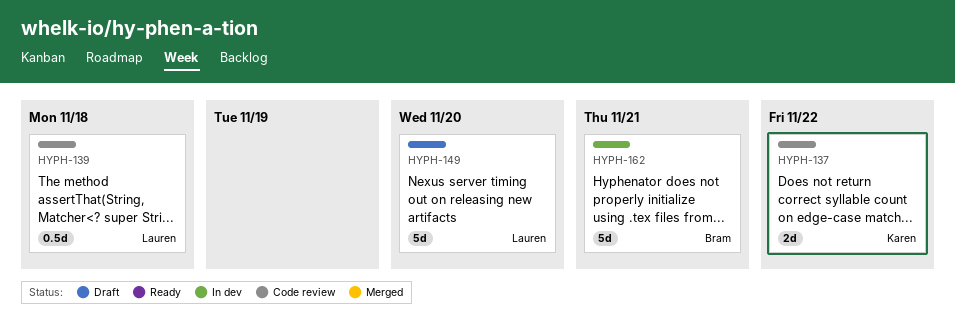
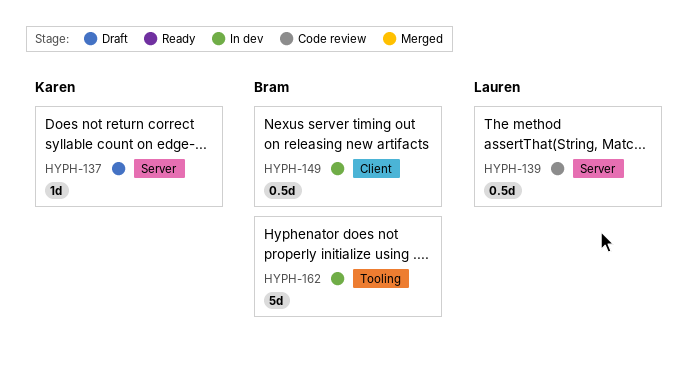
HYPH-137, status: Code review -> Draft
HYPH-137, estimate: 2d -> 1d
HYPH-149, status: Draft -> In dev
HYPH-149, owner: Lauren -> Bram
HYPH-149, estimate: 5d -> 0.5d

